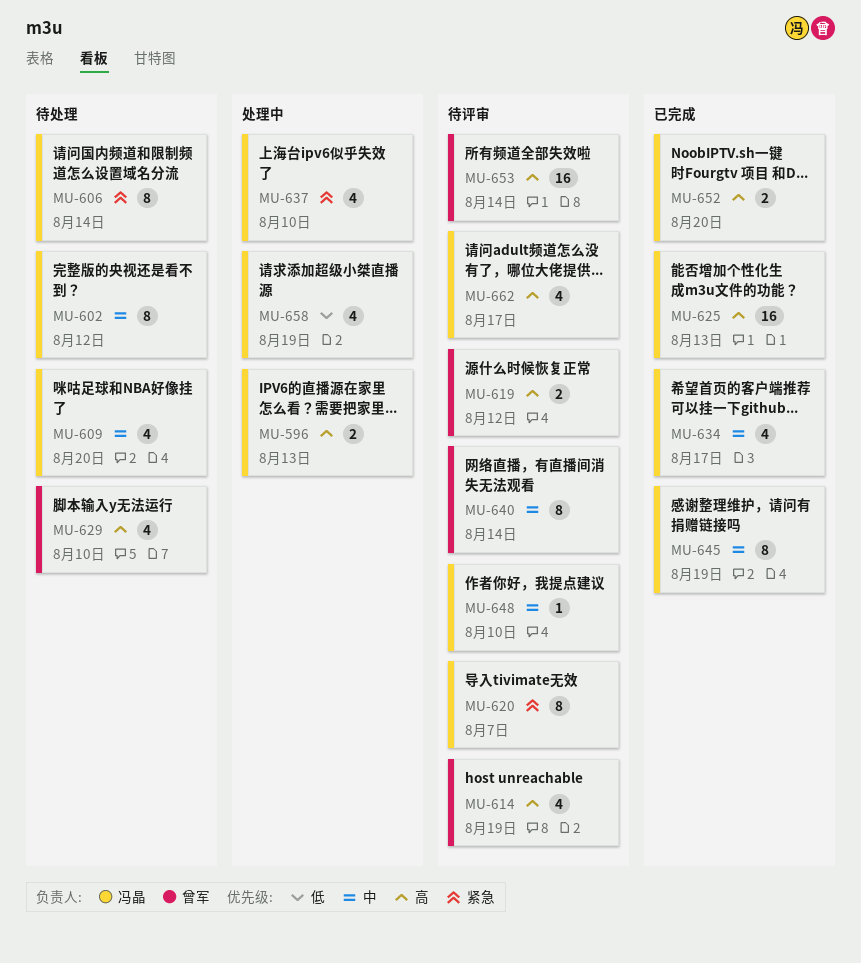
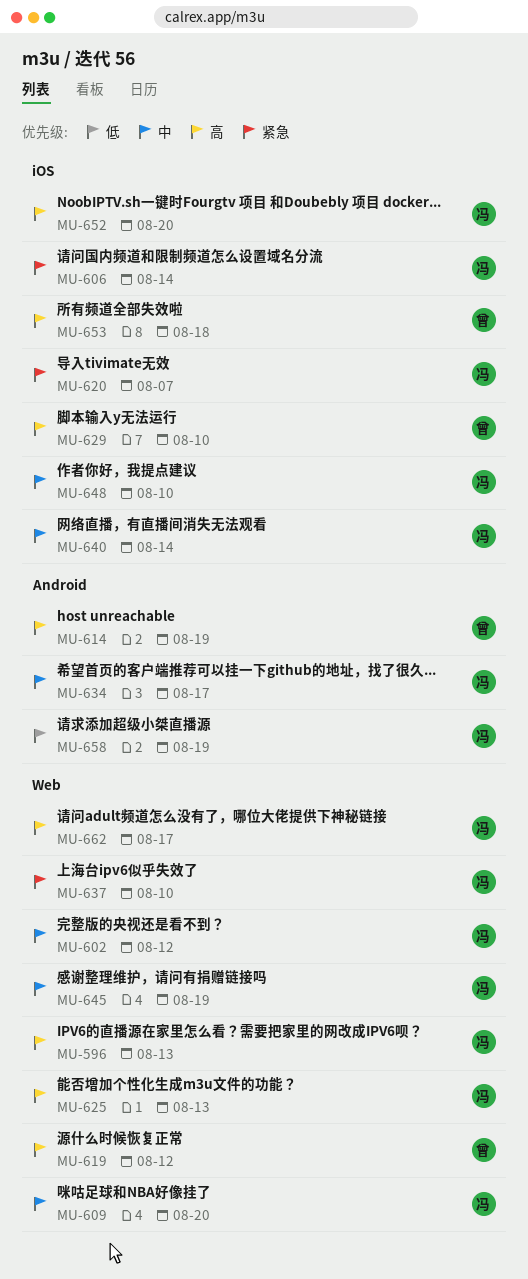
MU-640, owner: 曾军 -> 冯晶
MU-653, due: Aug 14 -> Aug 18

